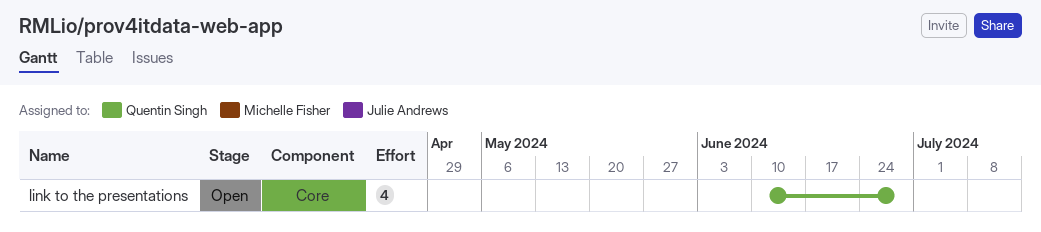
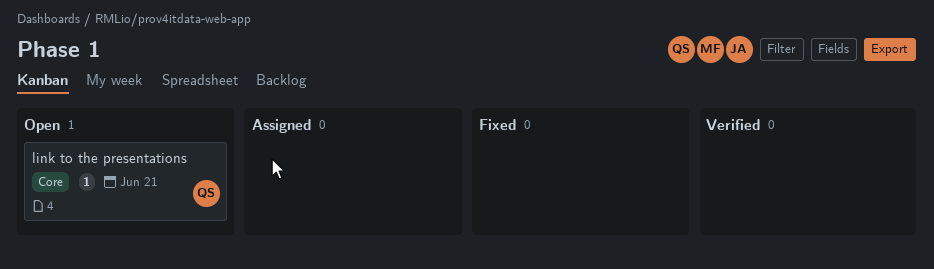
link to the presentations, estimate: 4 -> 1
link to the presentations, due: Jun 28 -> Jun 21

